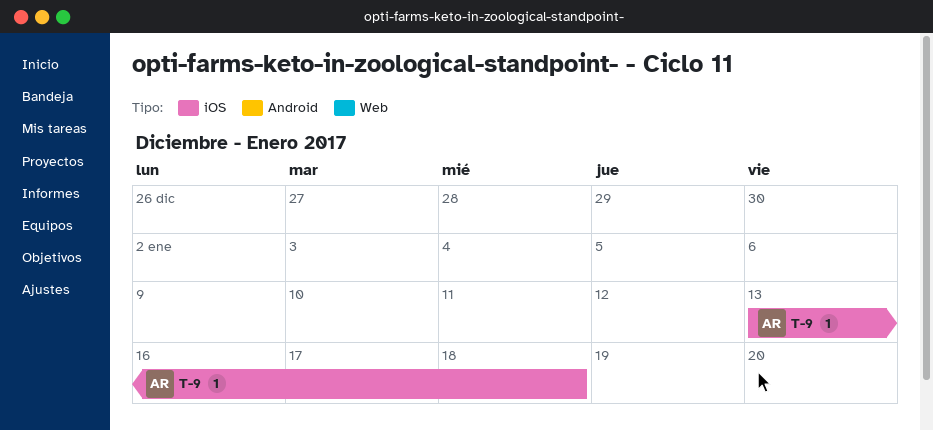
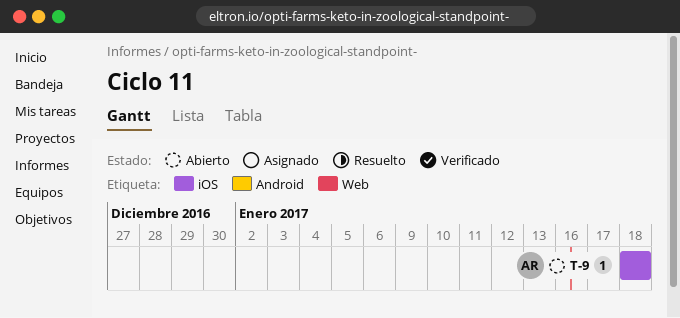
T-9, start: Jan 13 -> Jan 18

